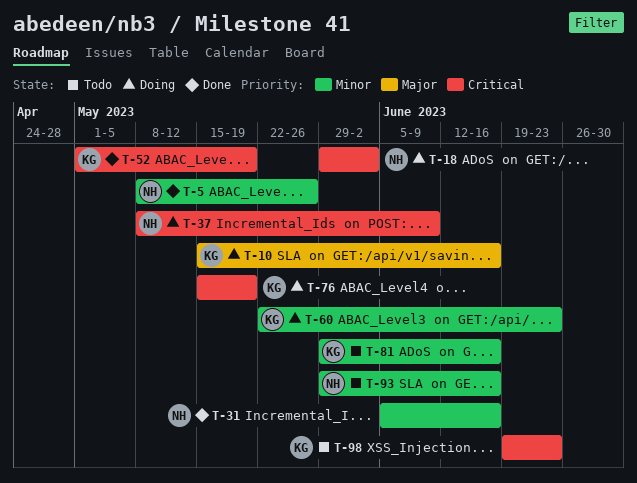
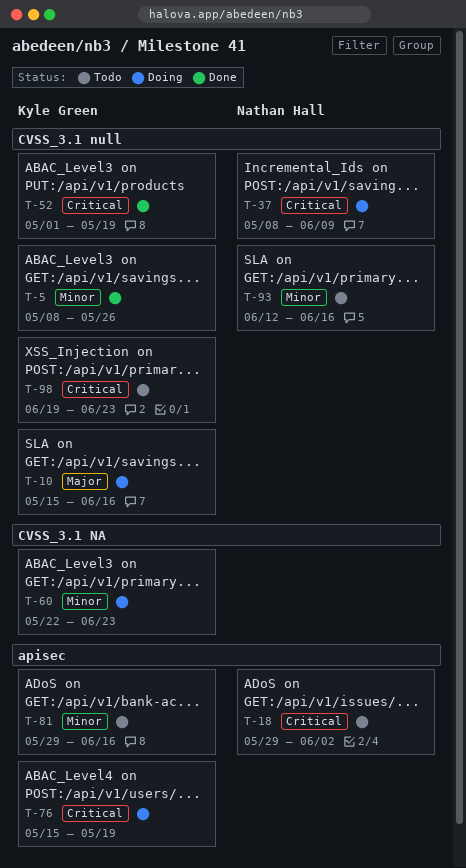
T-5, owner: Nathan Hall -> Kyle Green
T-18, status: Doing -> Todo
T-31: present -> none
T-93, start: May 29 -> Jun 12

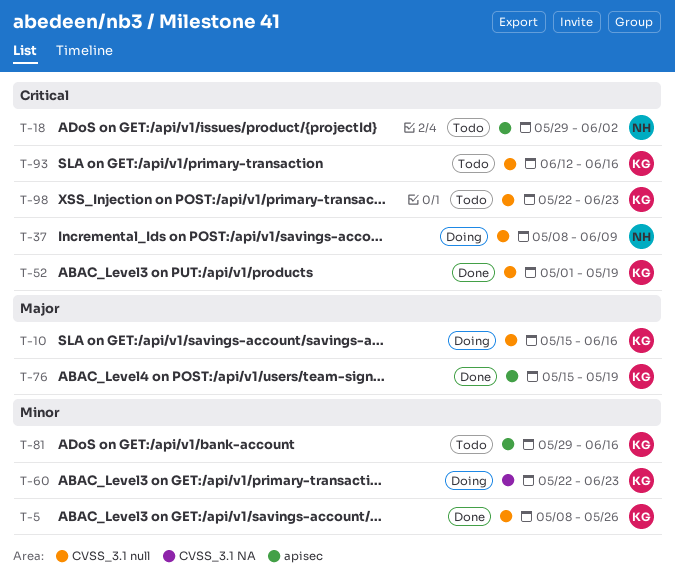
T-76, status: Doing -> Done
T-76, priority: Critical -> Major
T-93, owner: Nathan Hall -> Kyle Green
T-93, priority: Minor -> Critical
T-98, start: Jun 19 -> May 22

